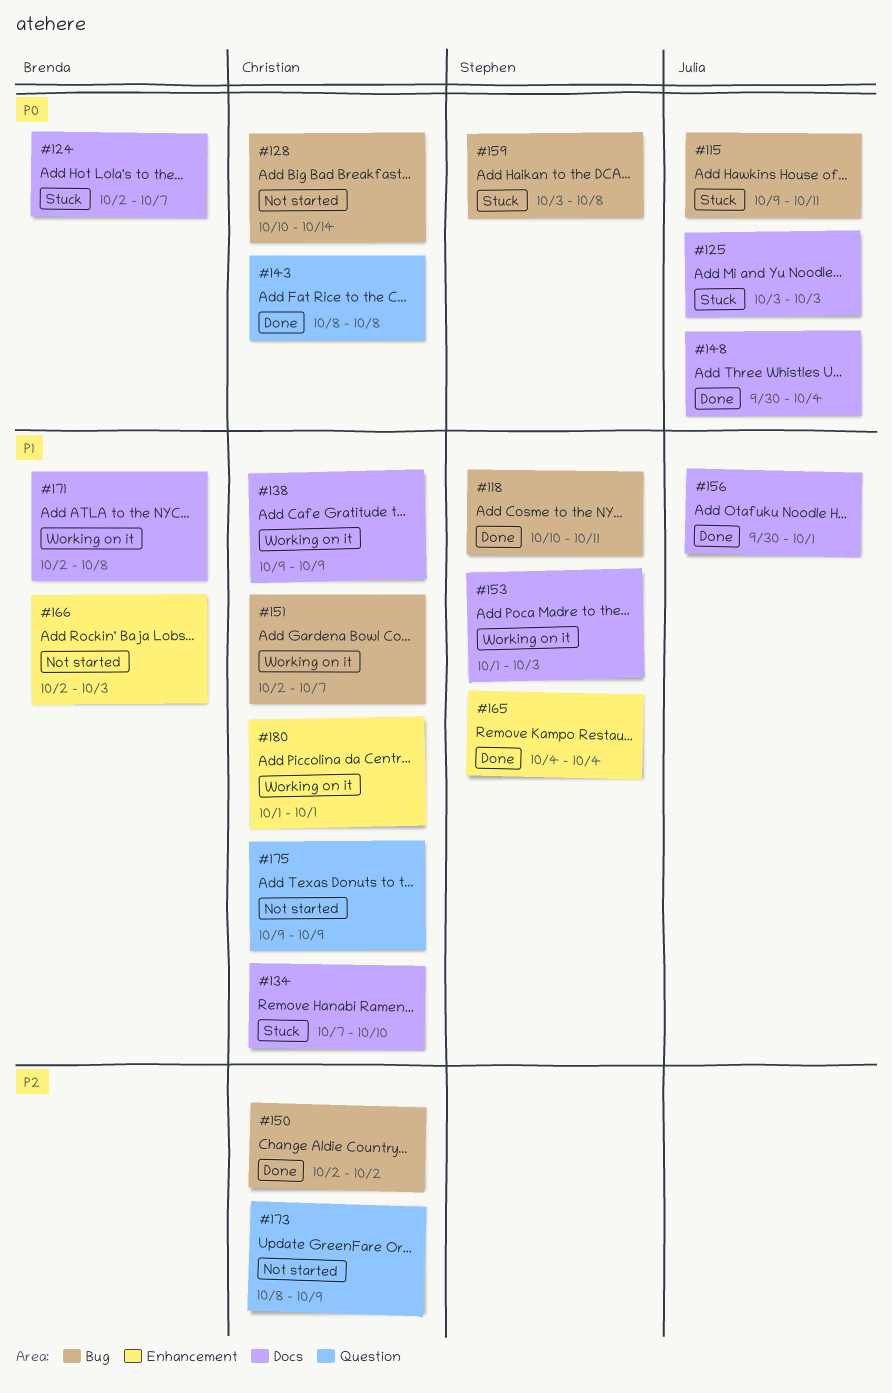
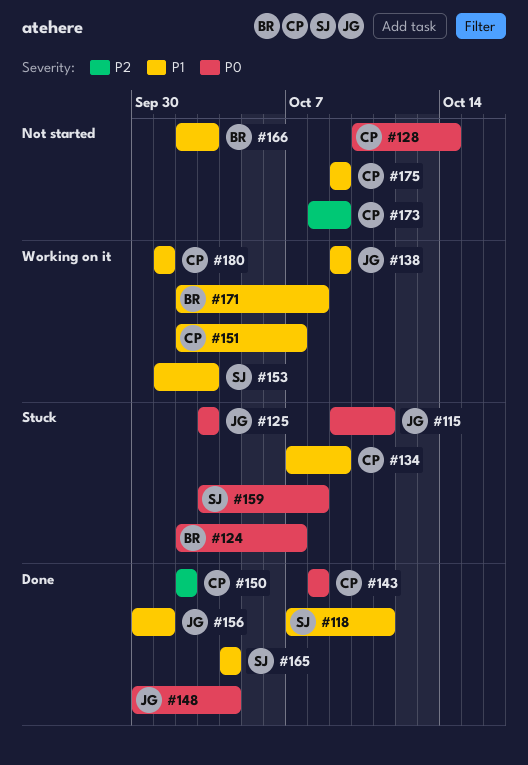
#118, start: Oct 10 -> Oct 7
#134, due: Oct 10 -> Oct 9
#138, owner: Christian -> Julia

